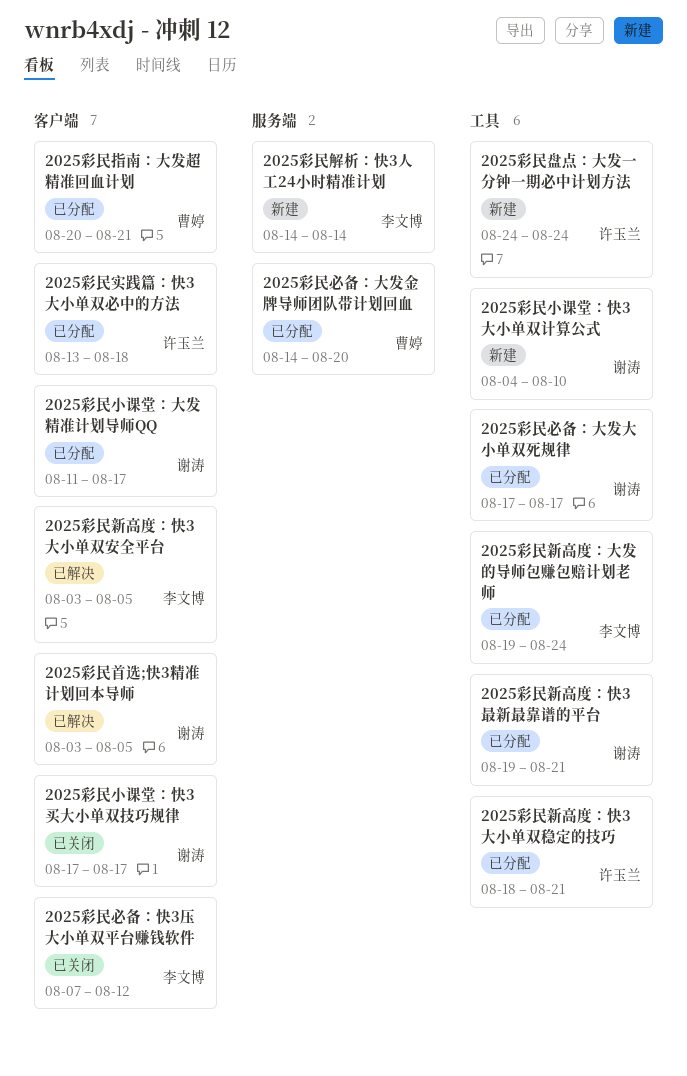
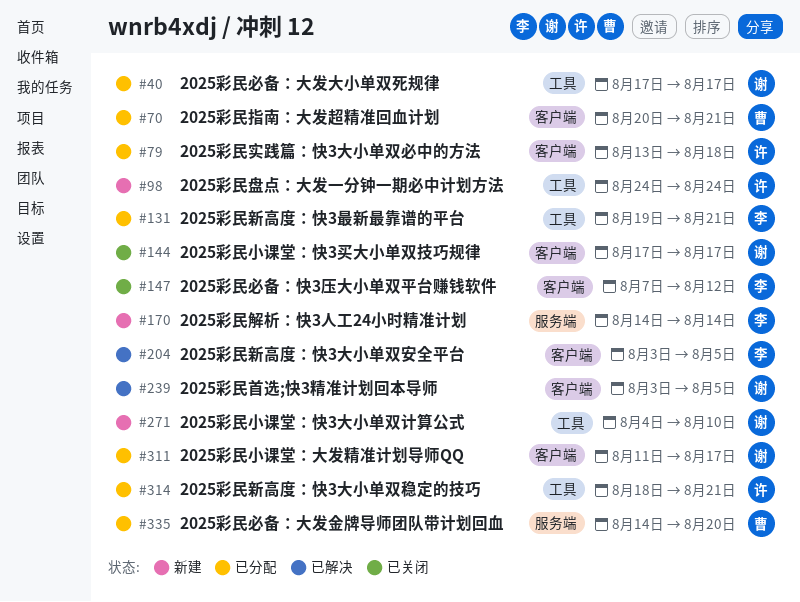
2025彩民新高度：大发的导师包赚包赔计划老师: present -> none
2025彩民新高度：快3最新最靠谱的平台, owner: 谢涛 -> 李文博

